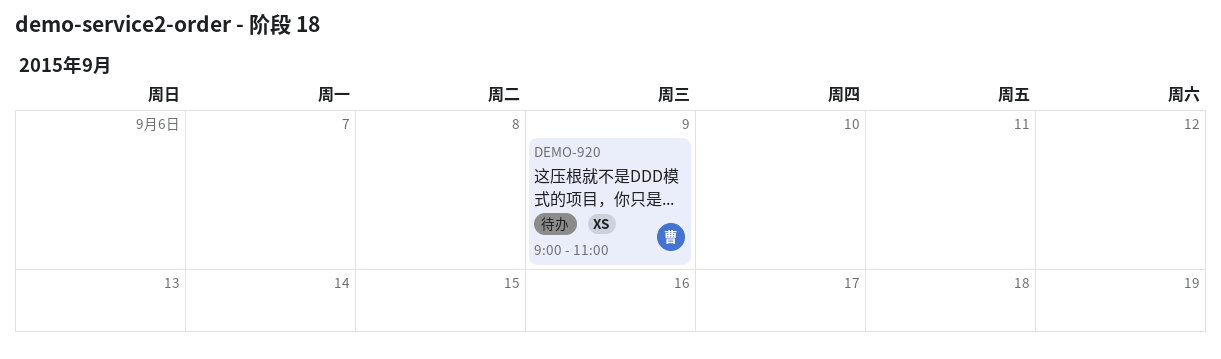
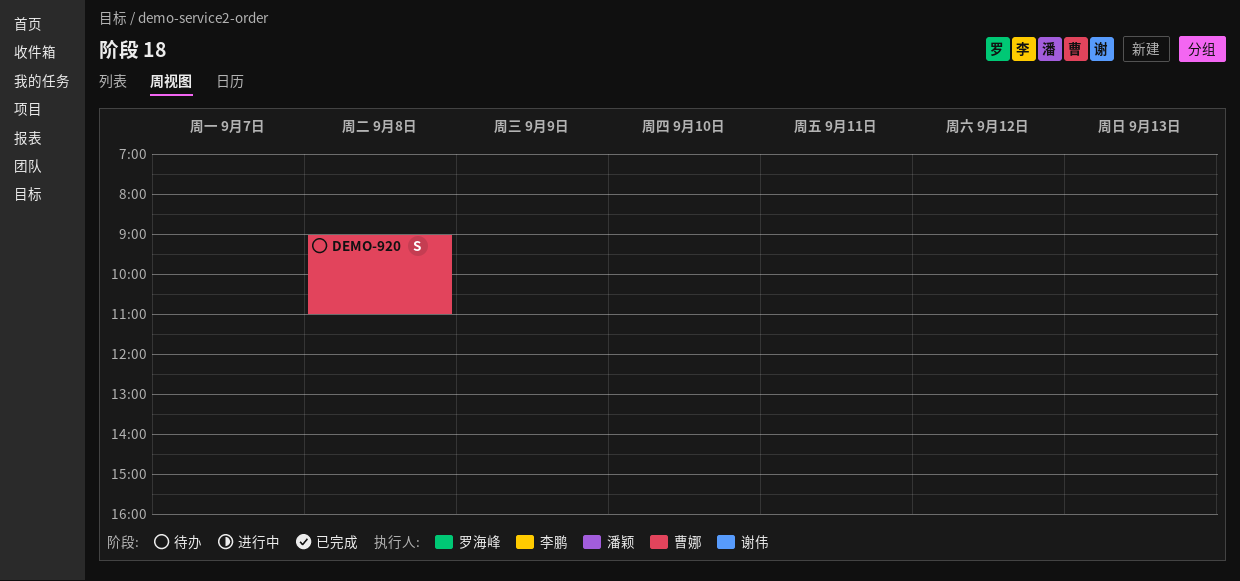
DEMO-920, estimate: XS -> S
DEMO-920, day: Sep 9 -> Sep 8

